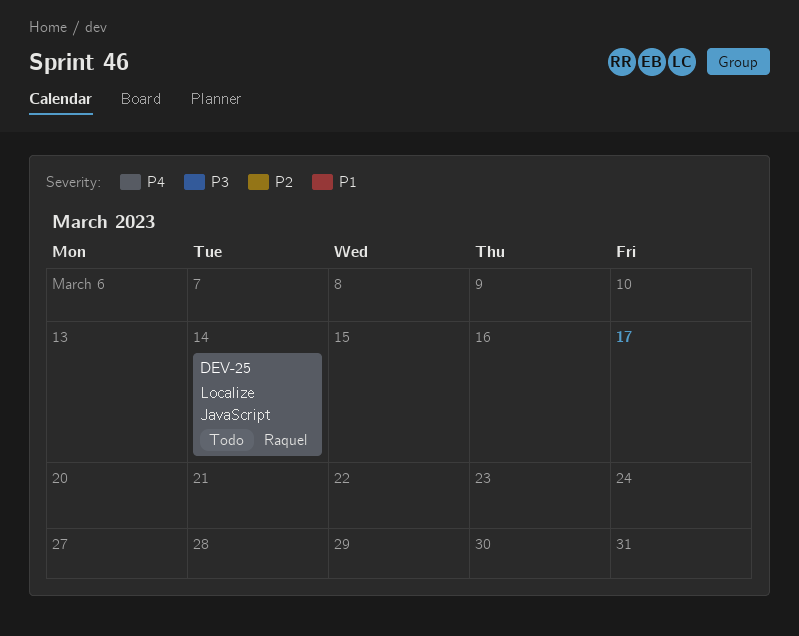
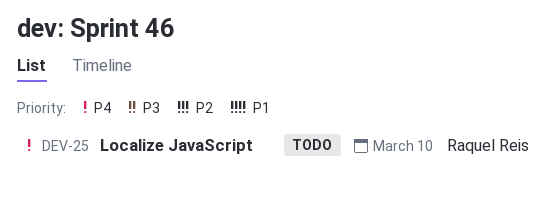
DEV-25, due: Mar 14 -> Mar 10

